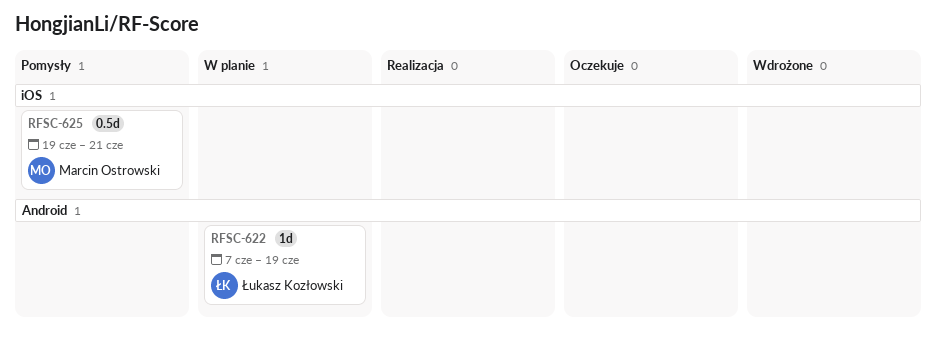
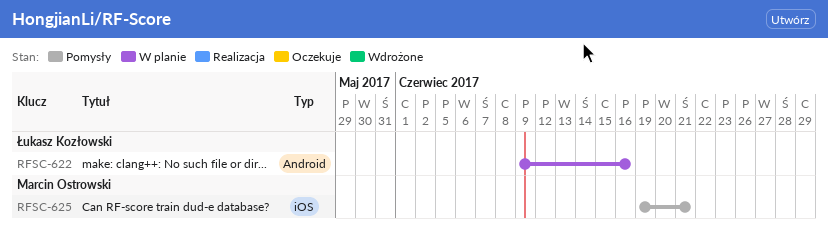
RFSC-622, start: Jun 7 -> Jun 9
RFSC-622, due: Jun 19 -> Jun 16

